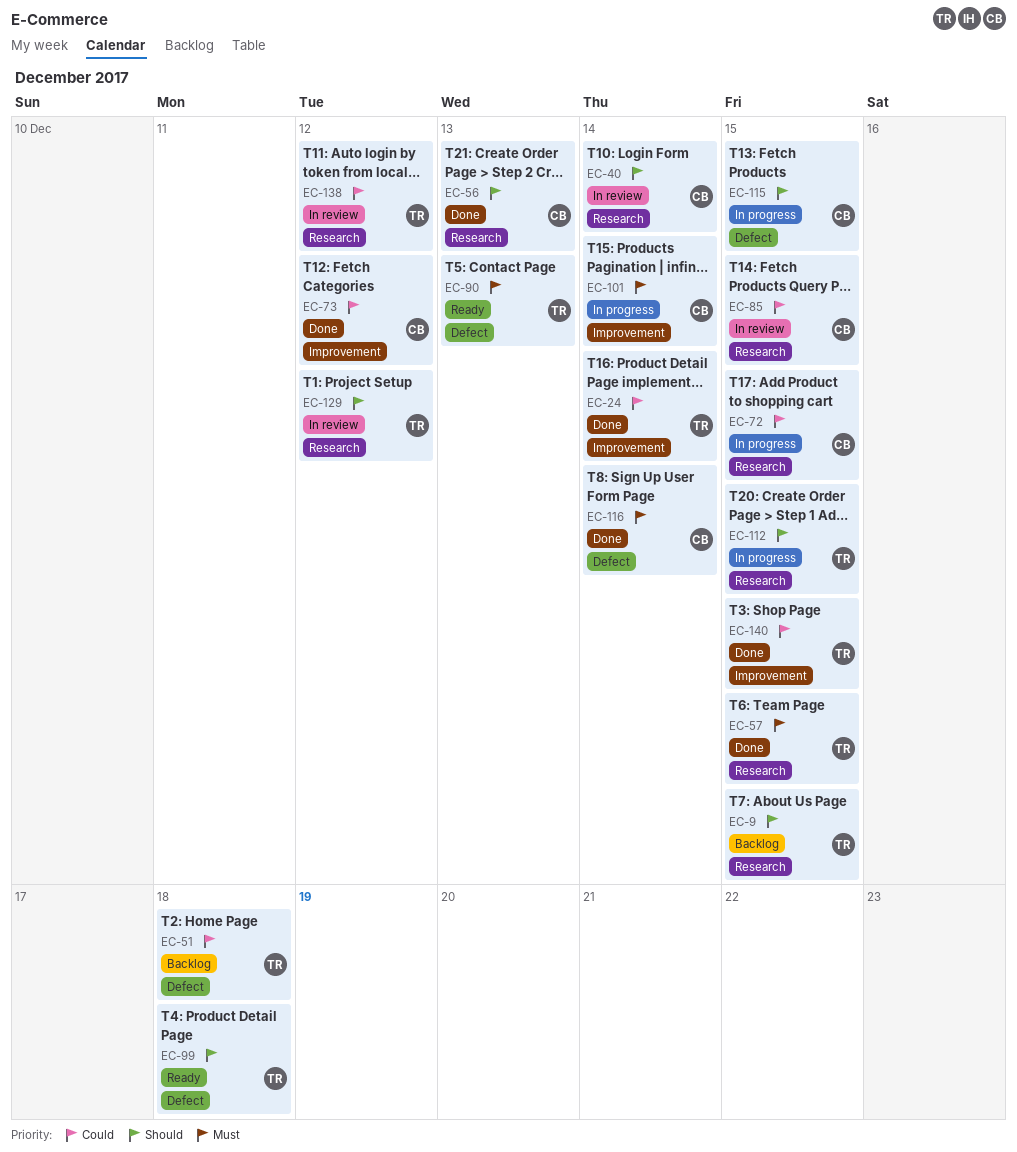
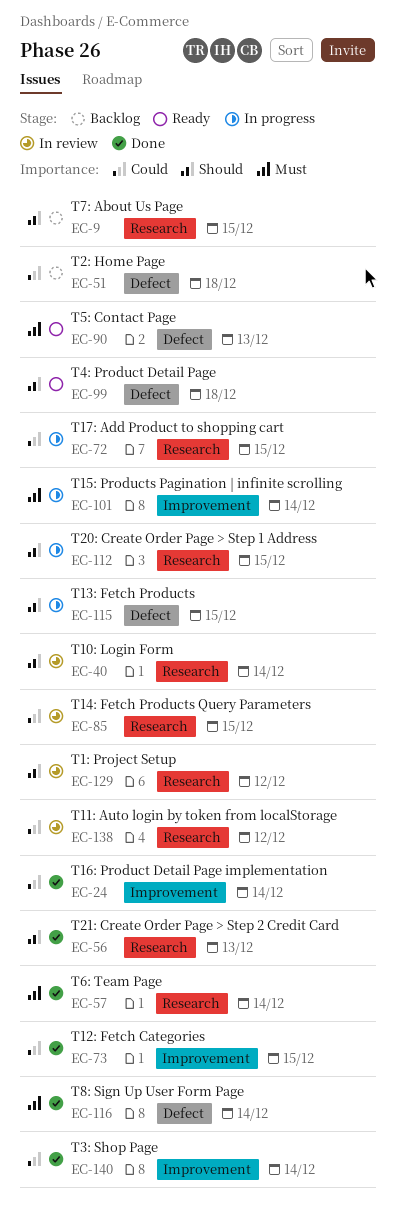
EC-57, due: Dec 15 -> Dec 14
EC-73, due: Dec 12 -> Dec 15
EC-140, due: Dec 15 -> Dec 14

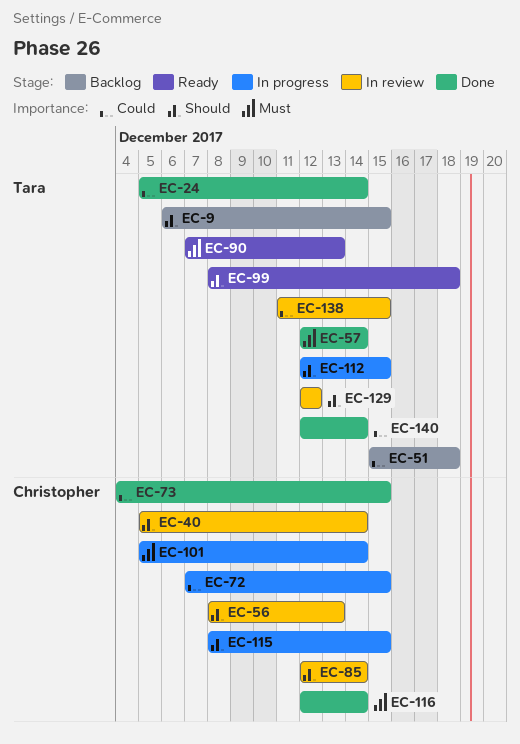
EC-56, status: Done -> In review
EC-85, priority: Could -> Should
EC-85, due: Dec 15 -> Dec 14
EC-138, due: Dec 12 -> Dec 15

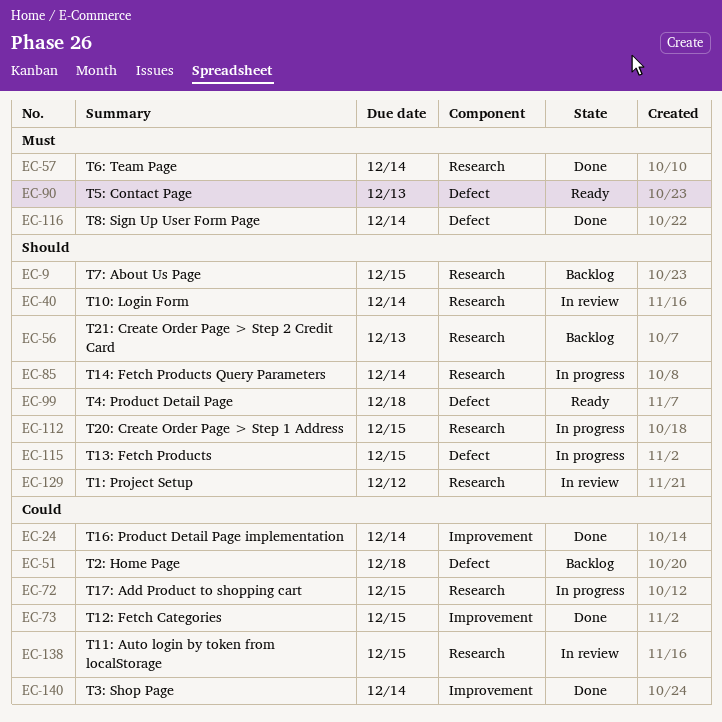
EC-56, status: In review -> Backlog
EC-85, status: In review -> In progress
EC-101: present -> none

